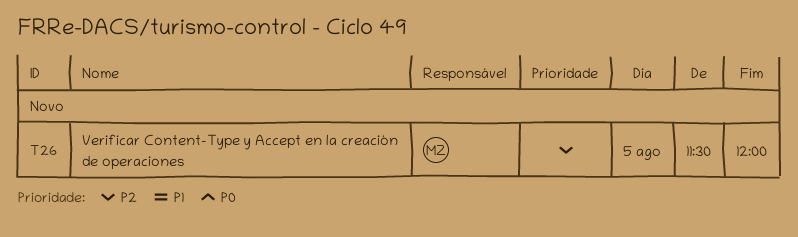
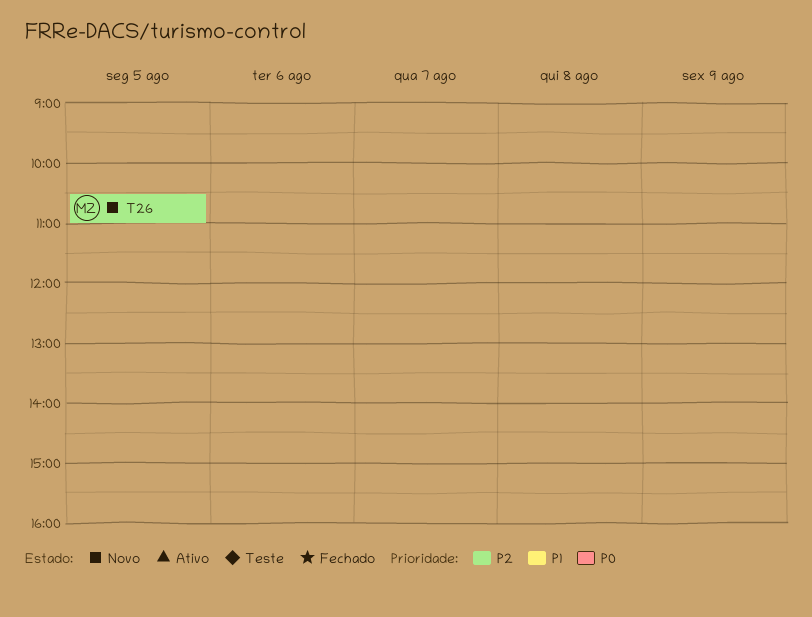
T26, begins: 11:30 -> 10:30
T26, ends: 12:00 -> 11:00

